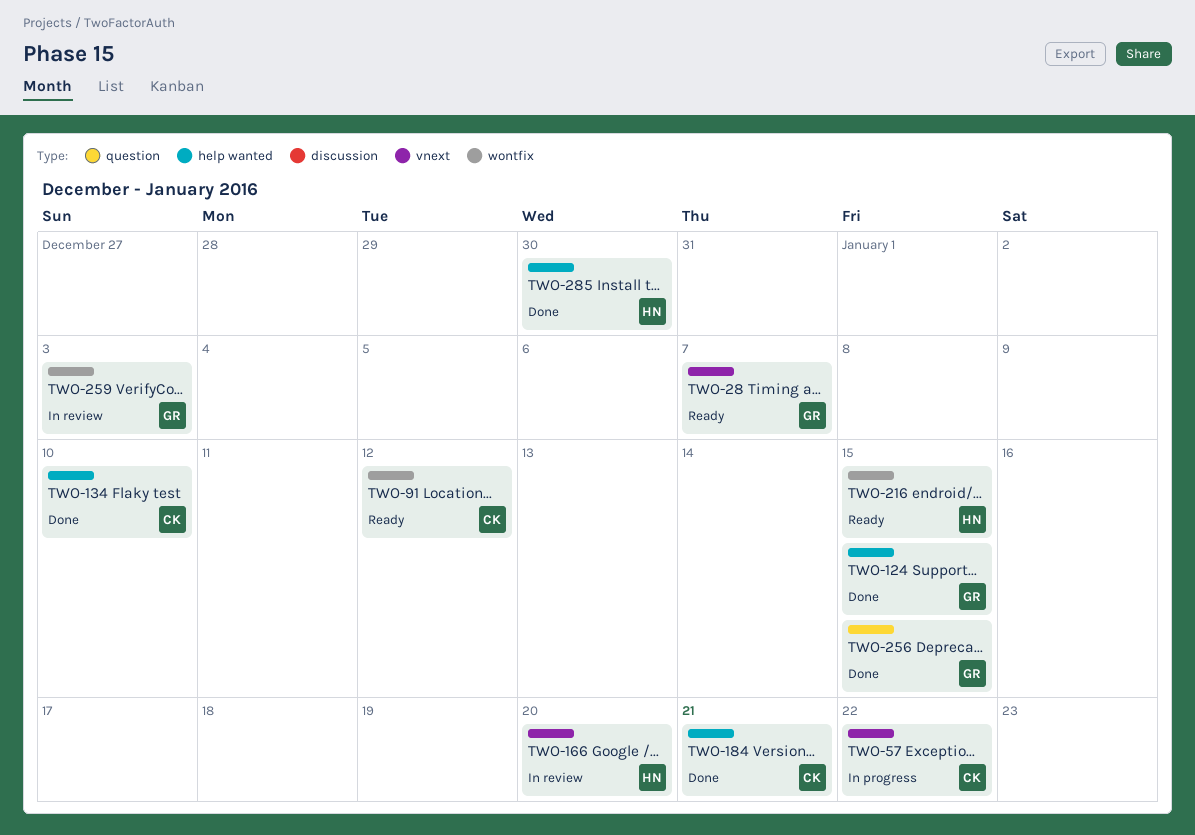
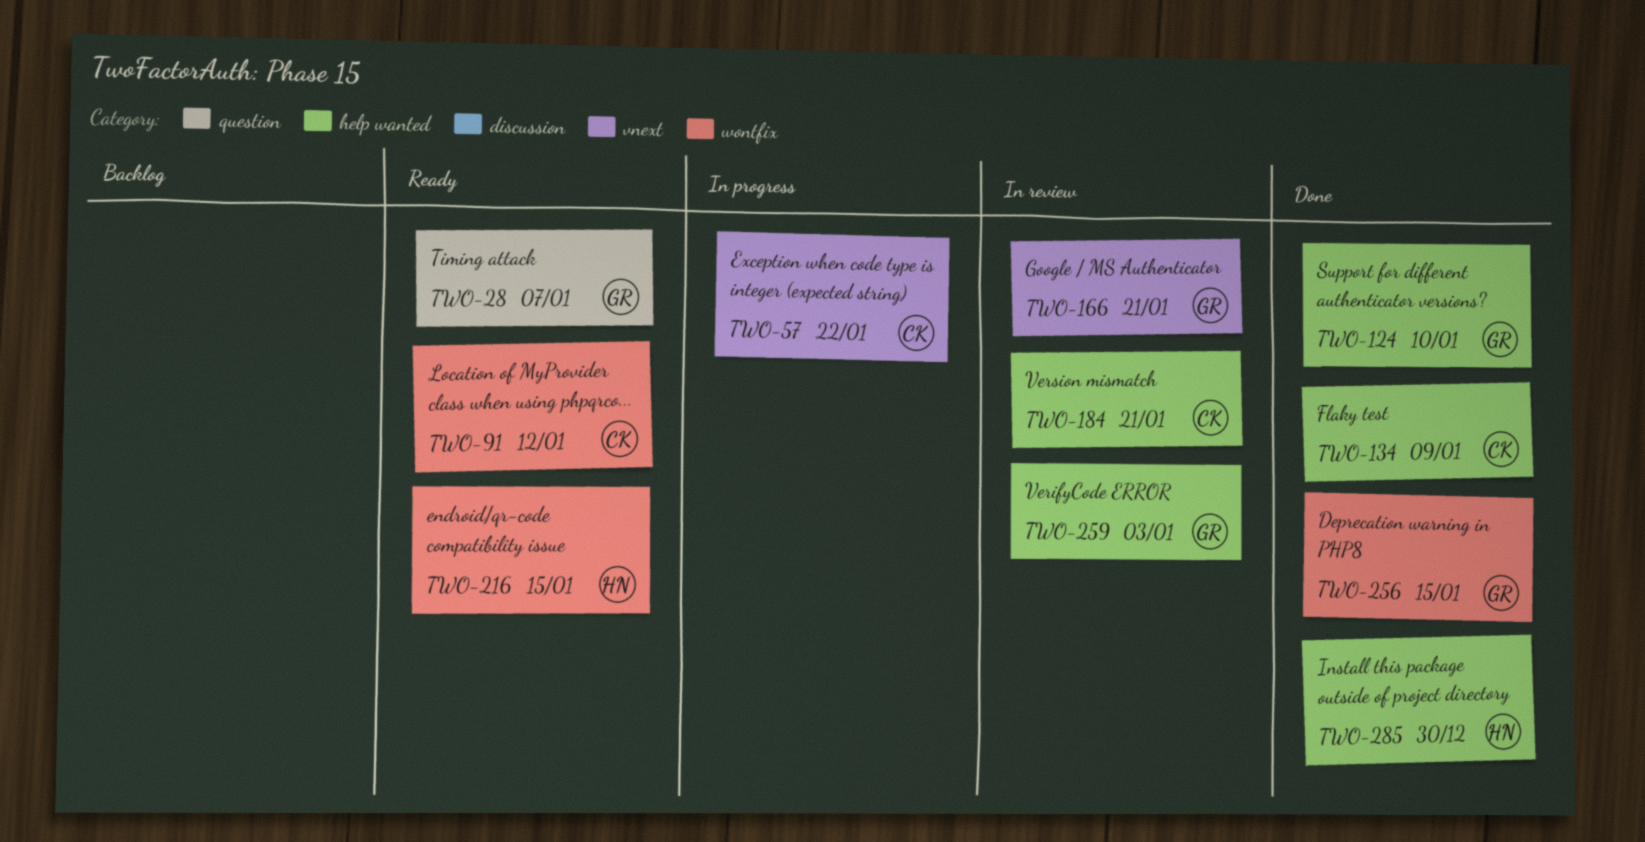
TWO-28, label: vnext -> question
TWO-124, due: Jan 15 -> Jan 10
TWO-134, due: Jan 10 -> Jan 9
TWO-166, owner: HN -> GR
TWO-166, due: Jan 20 -> Jan 21
TWO-184, status: Done -> In review
TWO-256, label: question -> wontfix
TWO-259, label: wontfix -> help wanted

